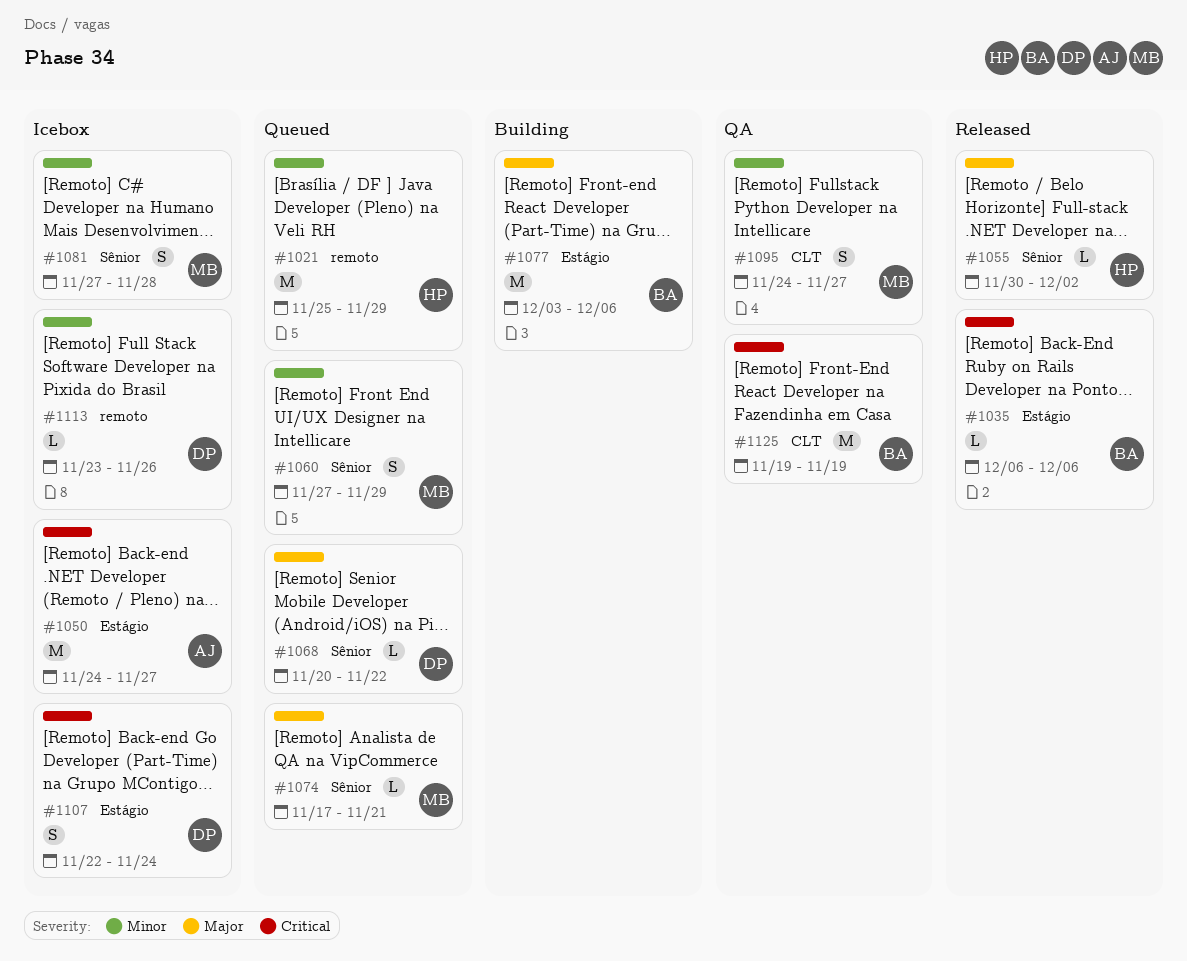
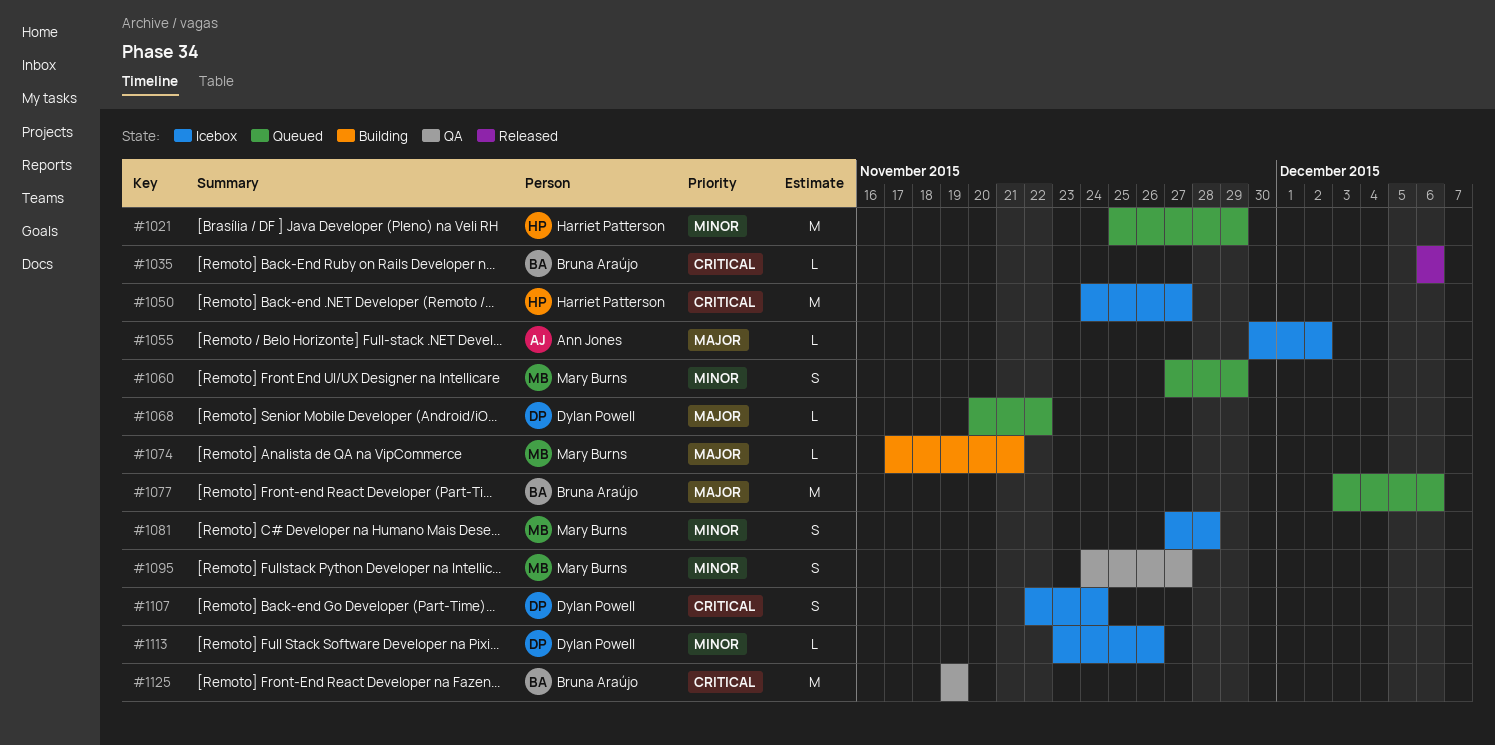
#1050, owner: Ann Jones -> Harriet Patterson
#1055, status: Released -> Icebox
#1055, owner: Harriet Patterson -> Ann Jones
#1074, status: Queued -> Building
#1077, status: Building -> Queued

